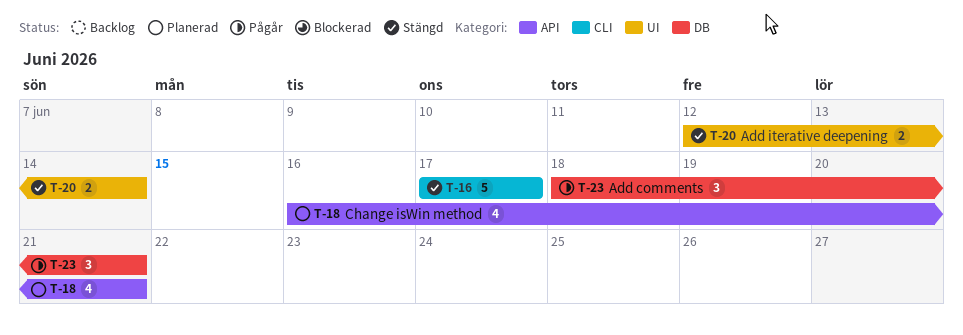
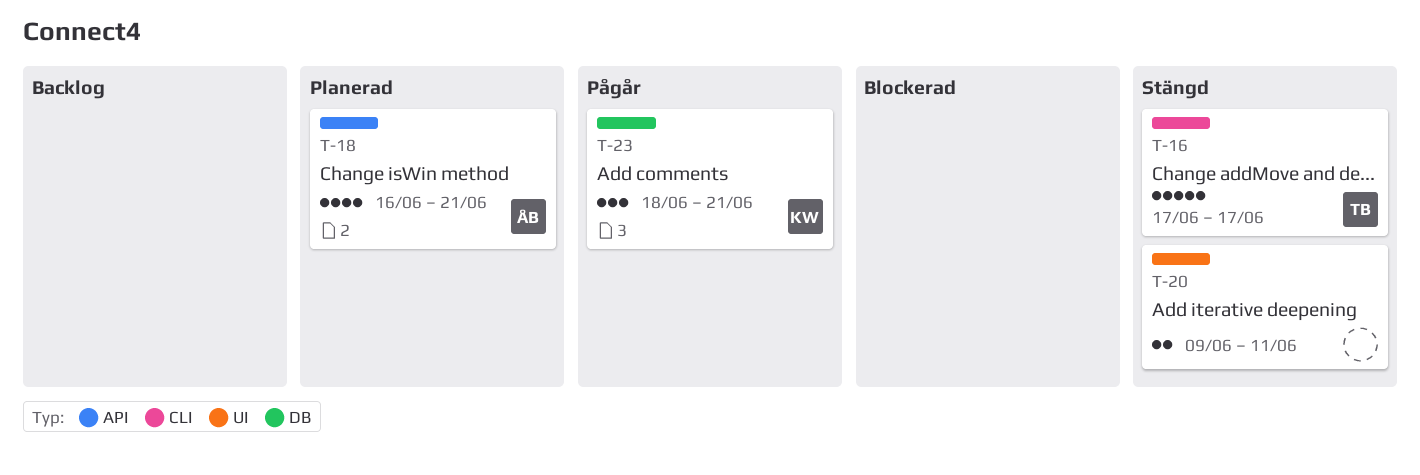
T-20, start: Jun 12 -> Jun 9
T-20, due: Jun 14 -> Jun 11

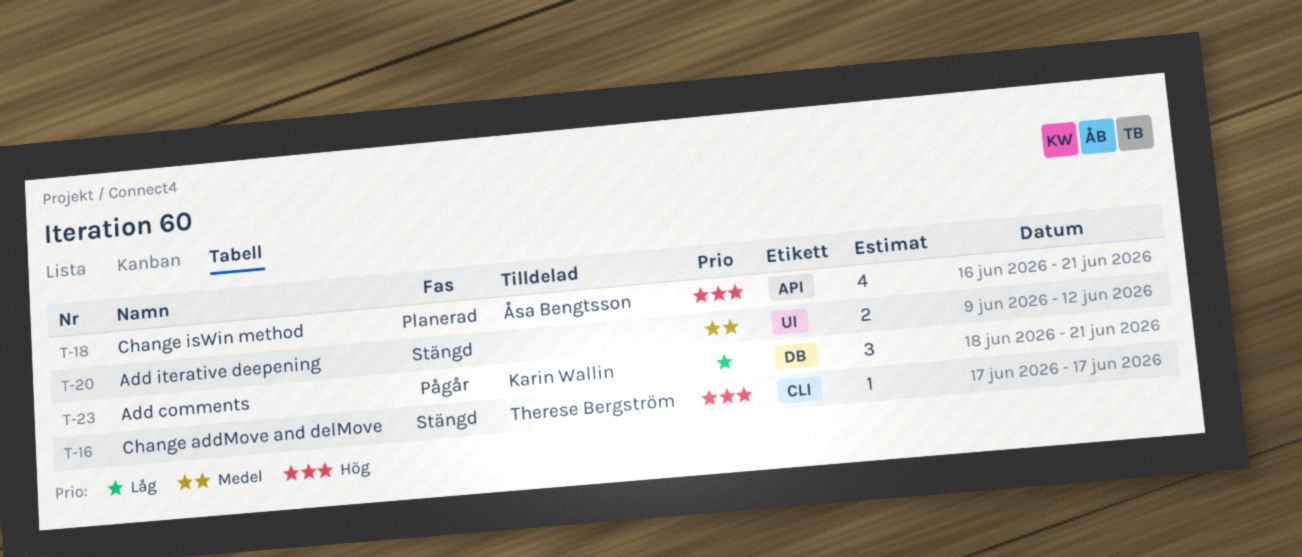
T-16, estimate: 5 -> 1
T-20, due: Jun 11 -> Jun 12

